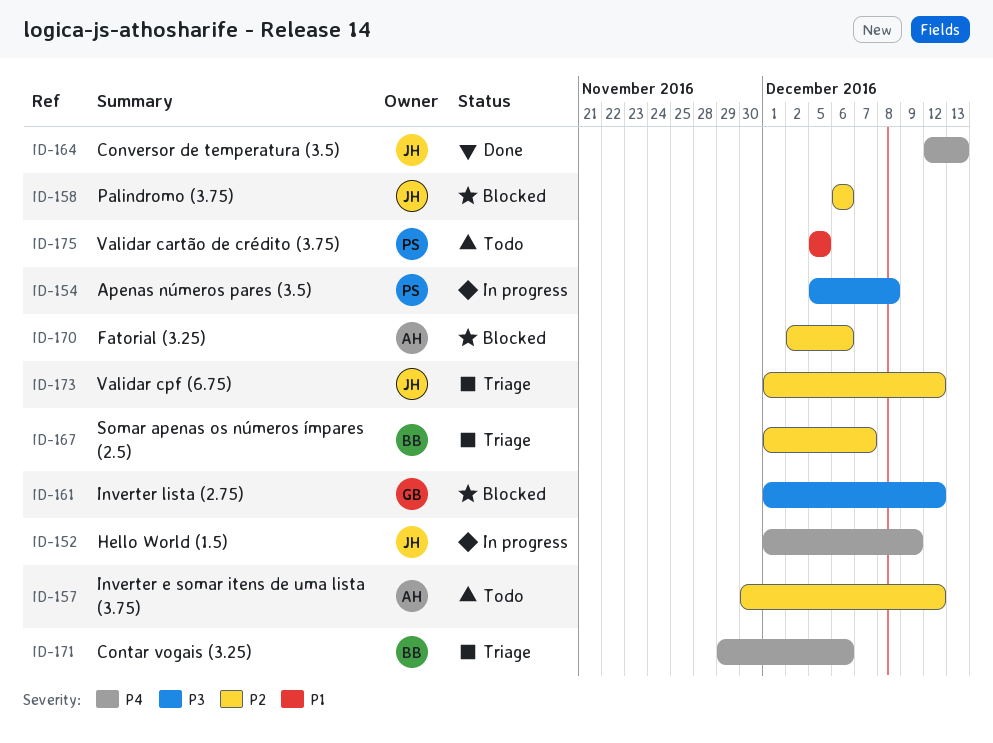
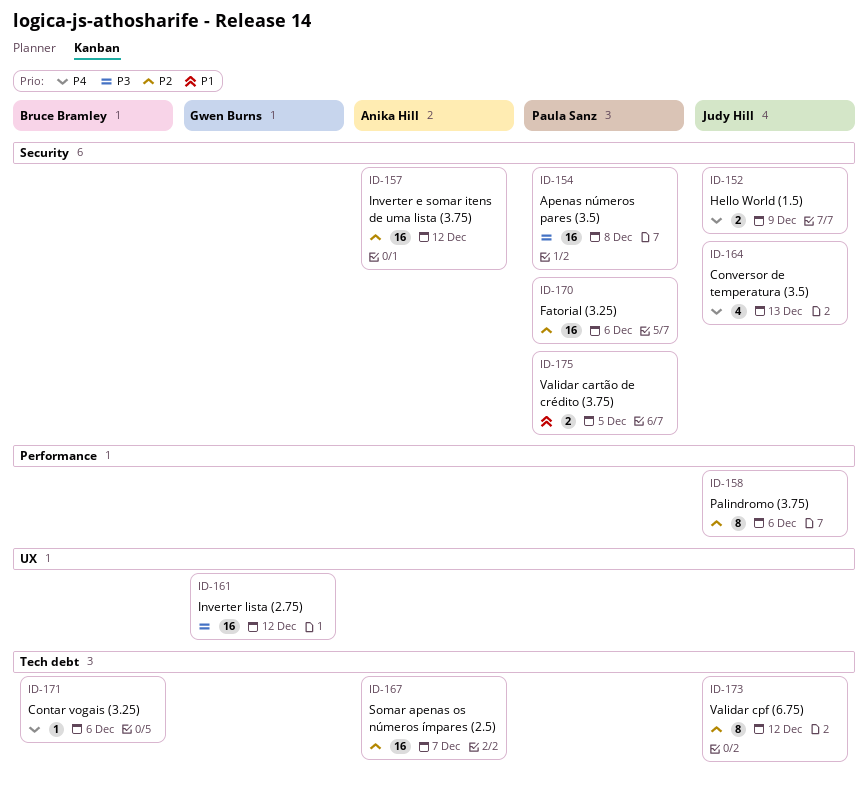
ID-167, owner: Bruce Bramley -> Anika Hill
ID-170, owner: Anika Hill -> Paula Sanz

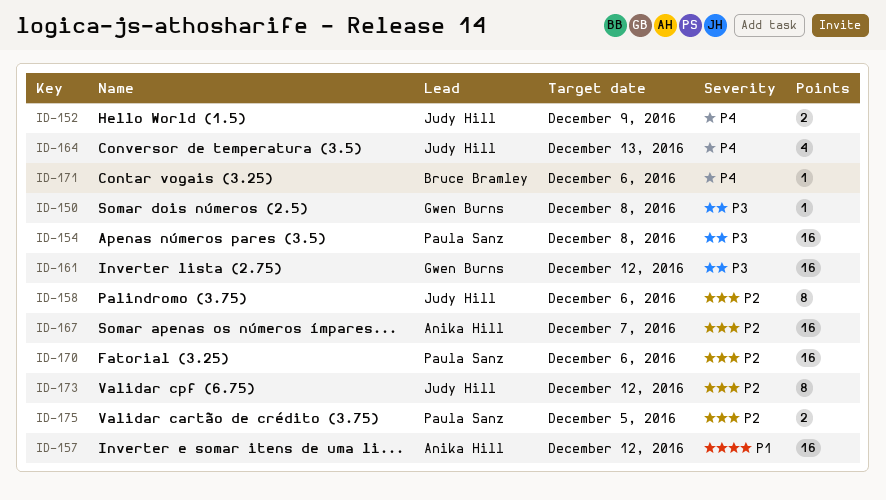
ID-150: none -> present
ID-157, priority: P2 -> P1
ID-175, priority: P1 -> P2

